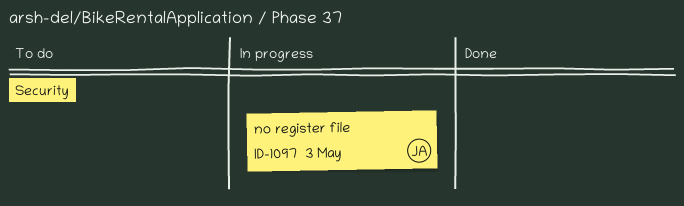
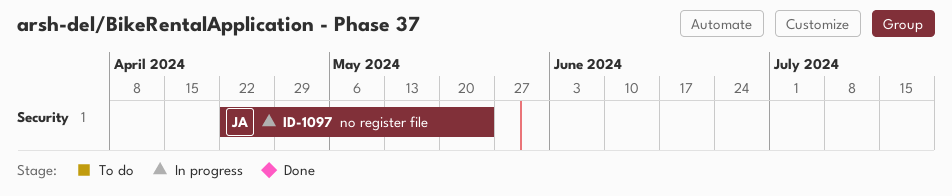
ID-1097, due: May 3 -> May 24

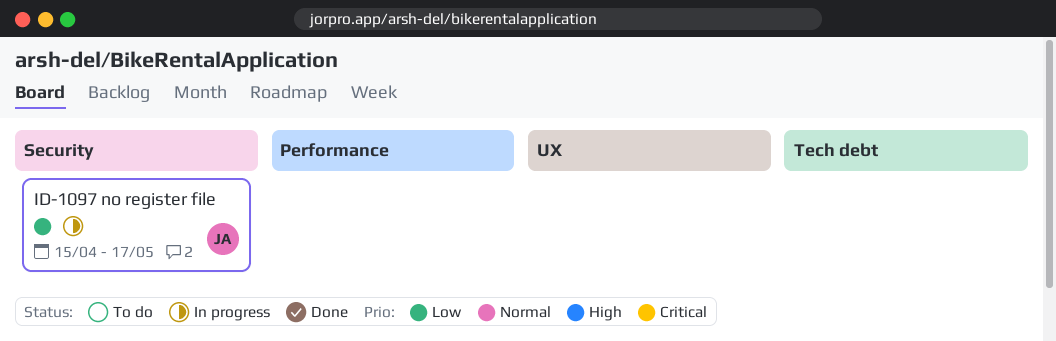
ID-1097, start: Apr 22 -> Apr 15
ID-1097, due: May 24 -> May 17

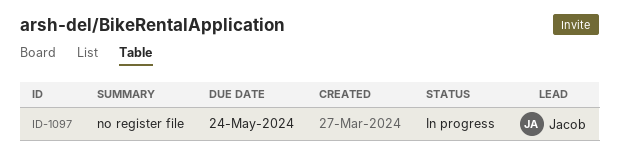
ID-1097, due: May 17 -> May 24

